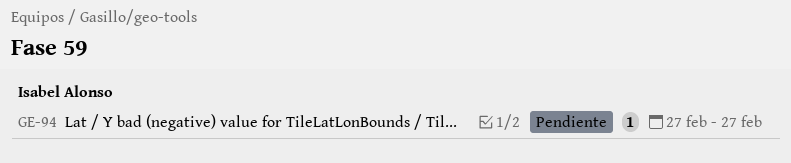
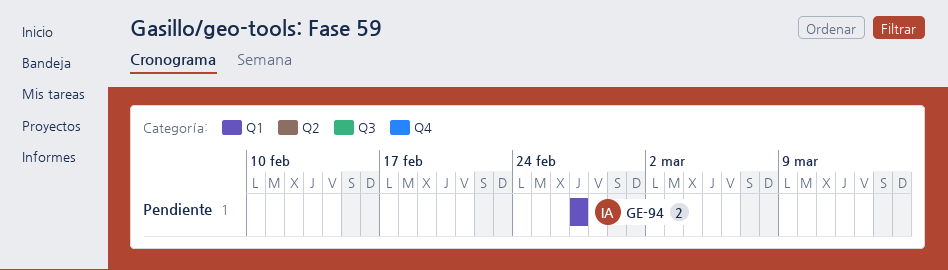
GE-94, estimate: 1 -> 2

